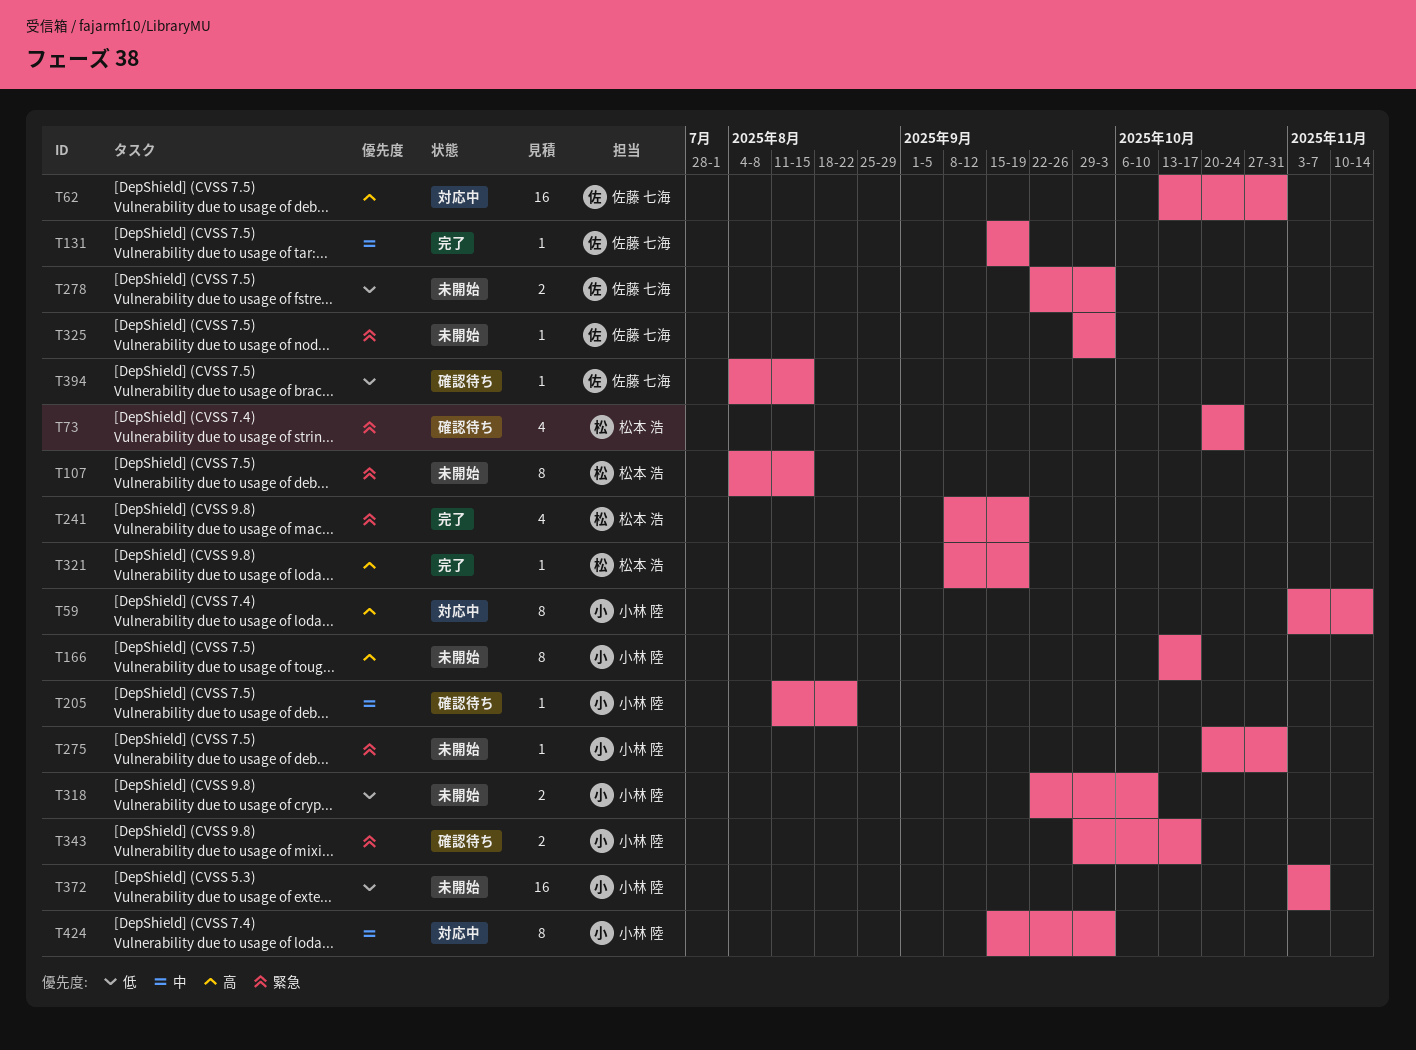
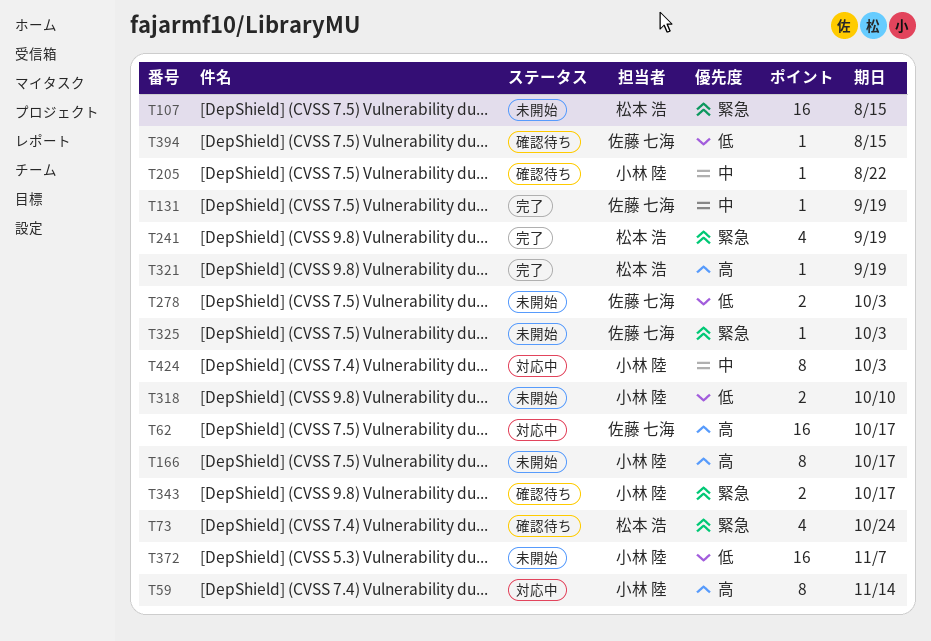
T62, due: Oct 31 -> Oct 17
T107, estimate: 8 -> 16
T275: present -> none

